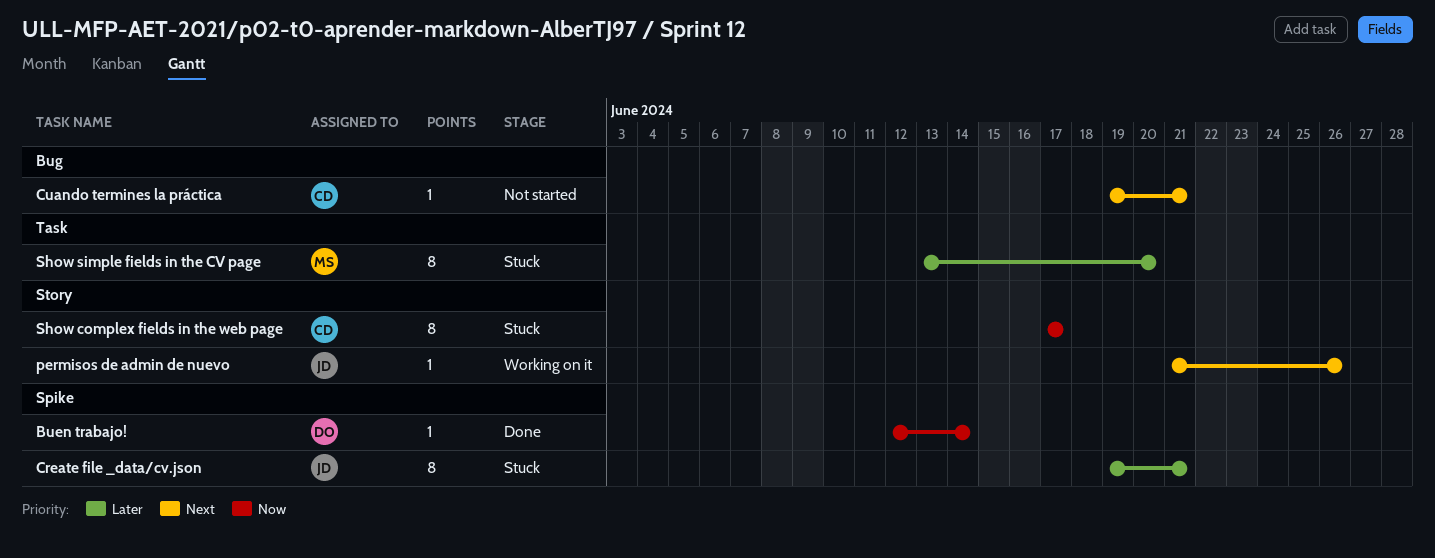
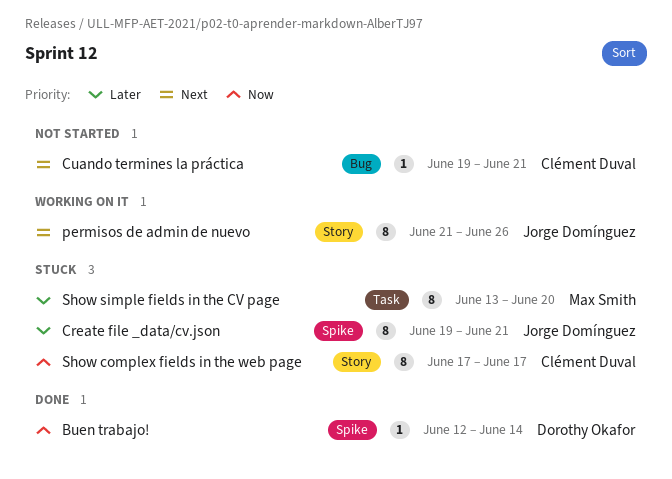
permisos de admin de nuevo, estimate: 1 -> 8

